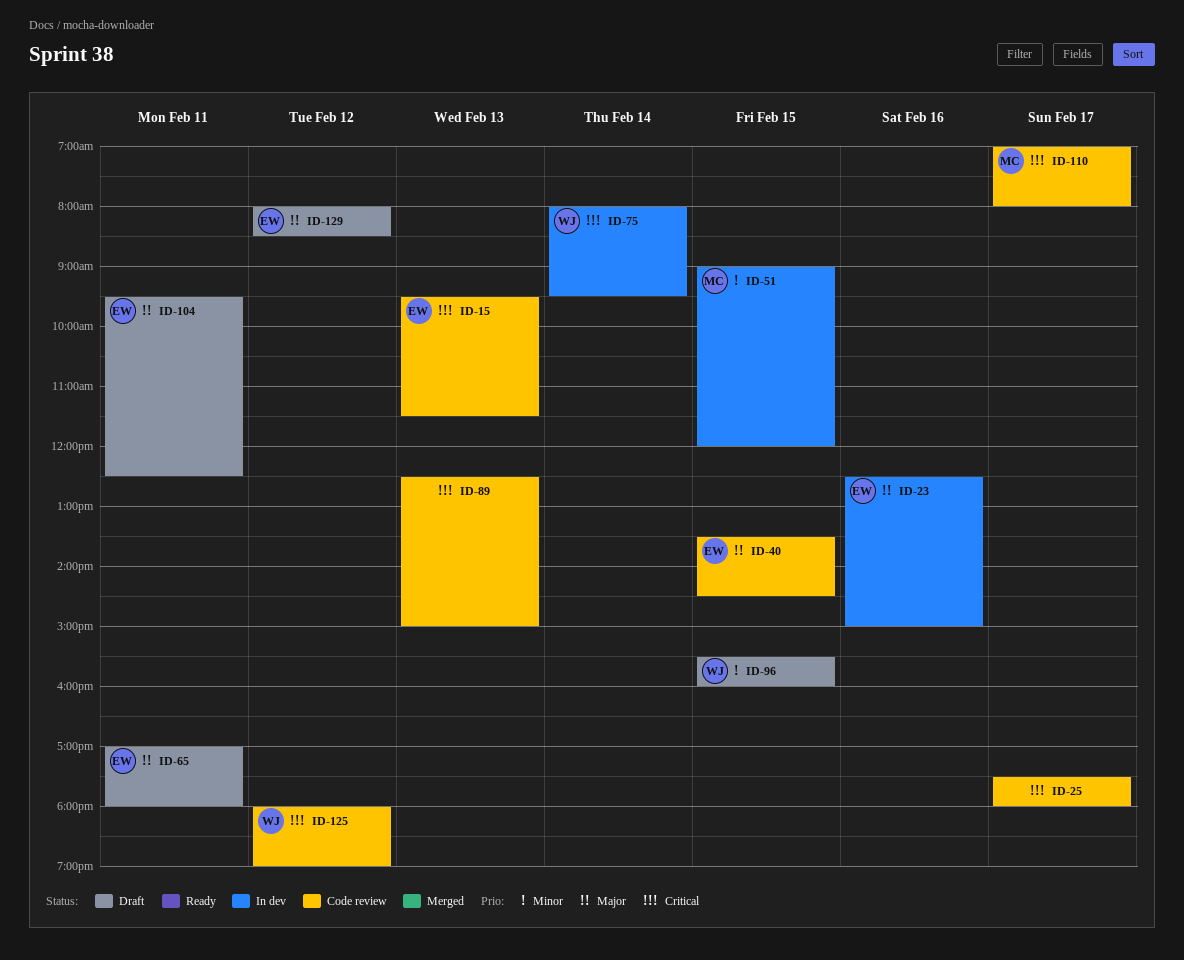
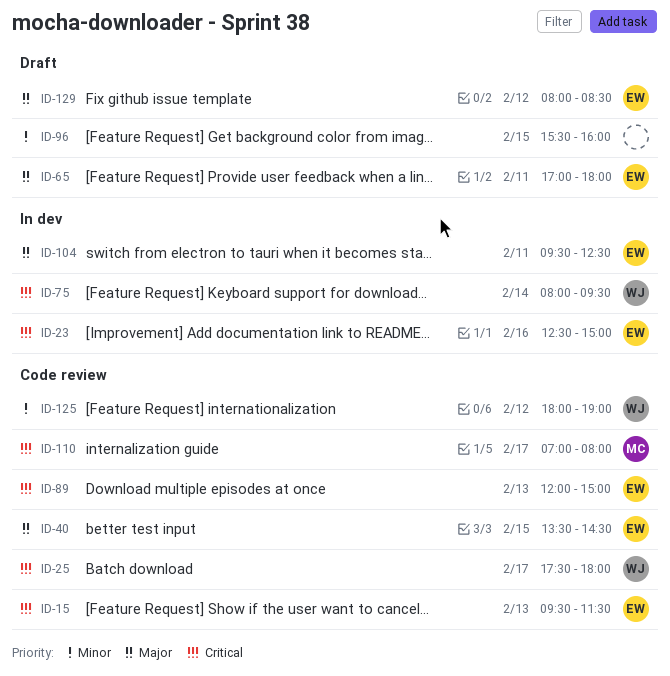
ID-23, priority: Major -> Critical
ID-25, owner: none -> WJ
ID-51: present -> none
ID-89, owner: none -> EW
ID-89, begins: 12:30 -> 12:00
ID-96, owner: WJ -> none
ID-104, status: Draft -> In dev
ID-125, priority: Critical -> Minor

